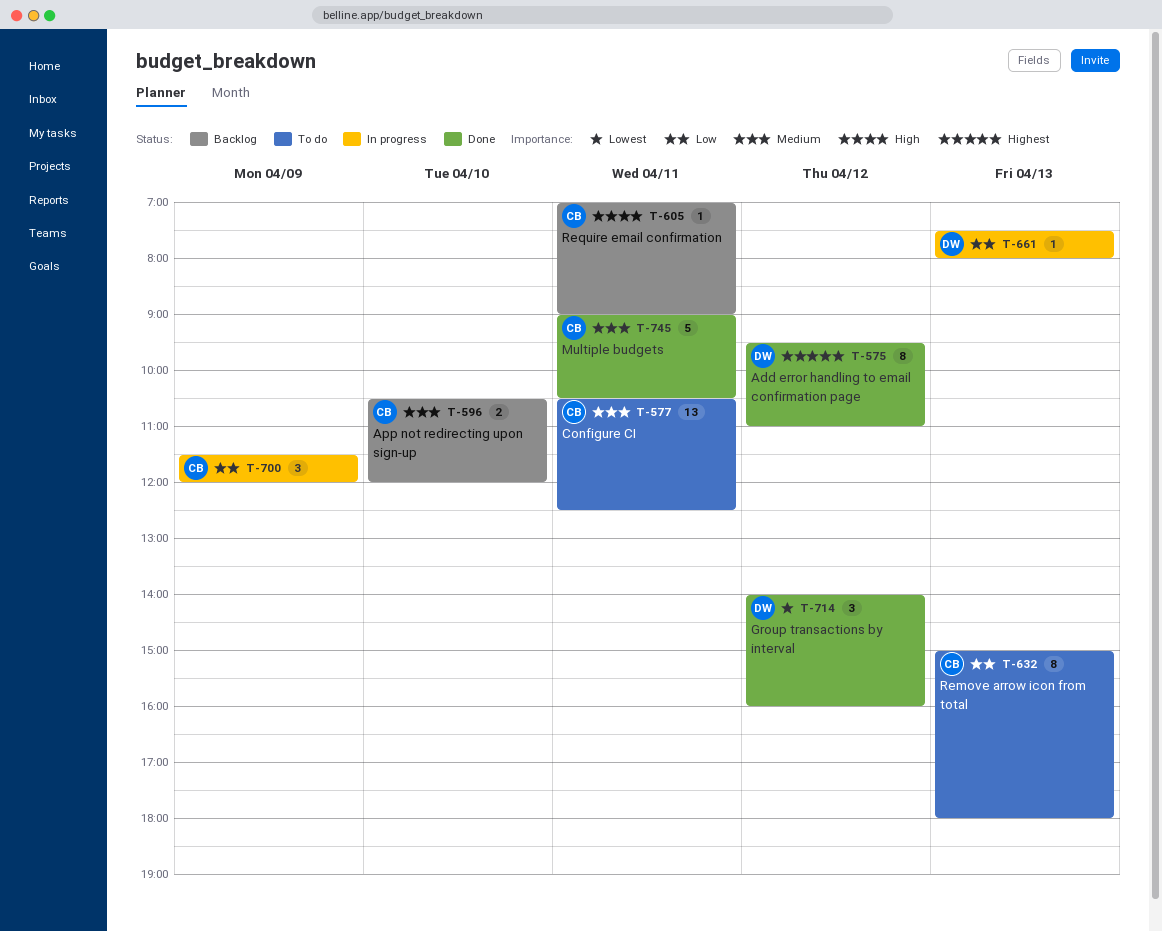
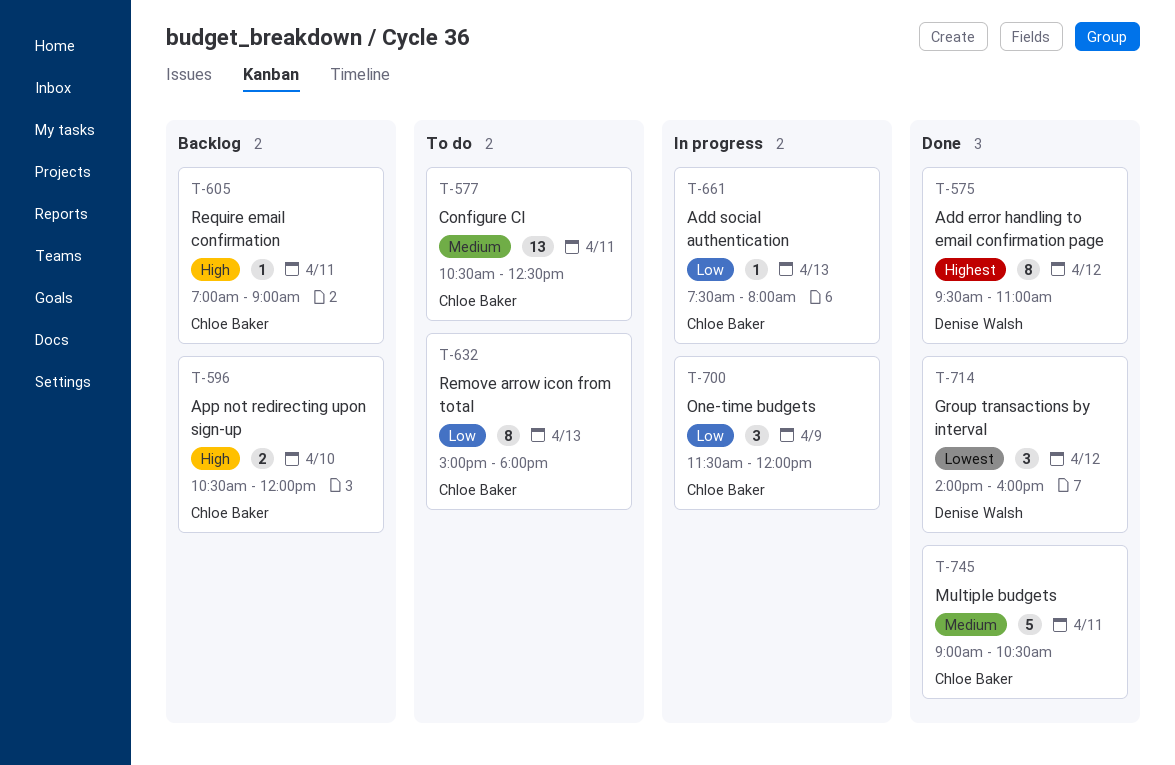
T-596, priority: Medium -> High
T-661, owner: Denise Walsh -> Chloe Baker

